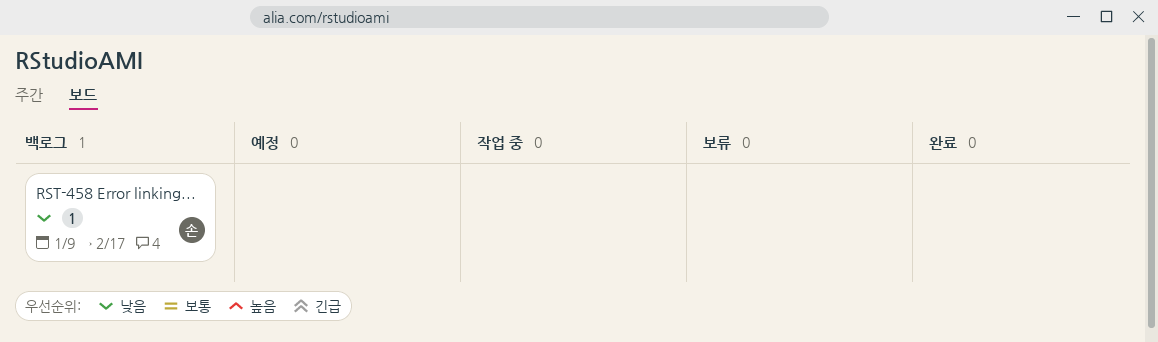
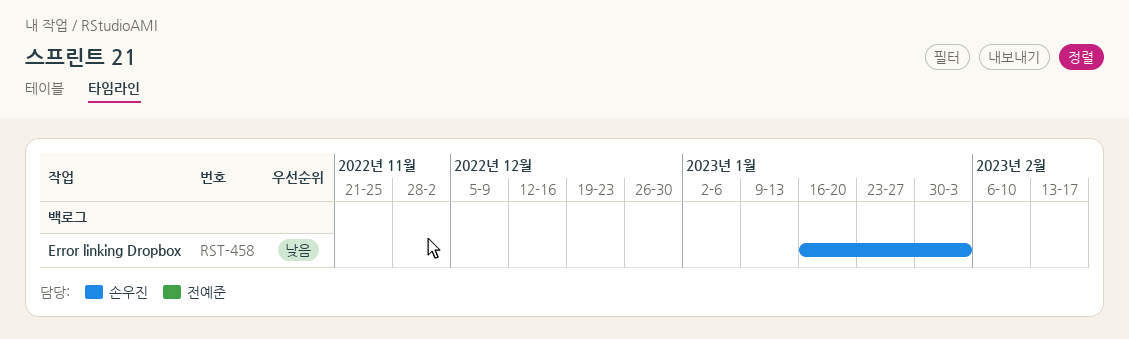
RST-458, start: Jan 9 -> Jan 16
RST-458, due: Feb 17 -> Feb 3

